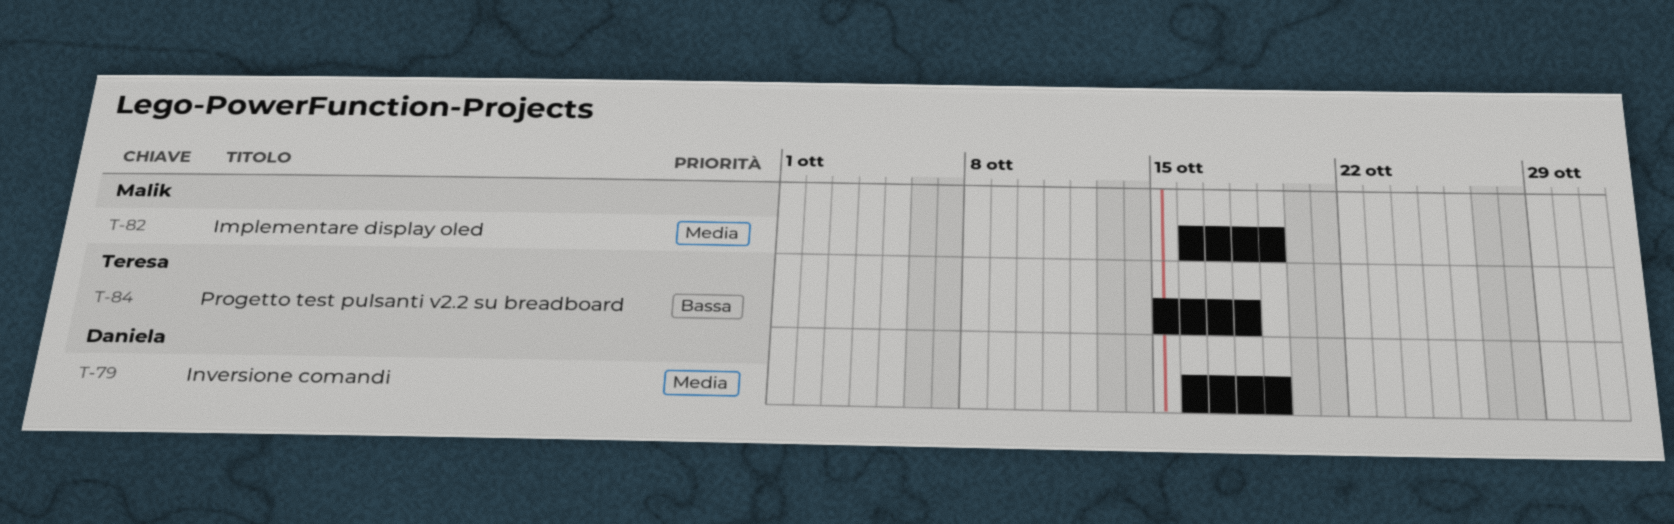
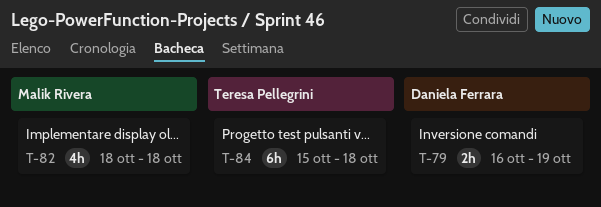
T-82, start: Oct 16 -> Oct 18
T-82, due: Oct 19 -> Oct 18

